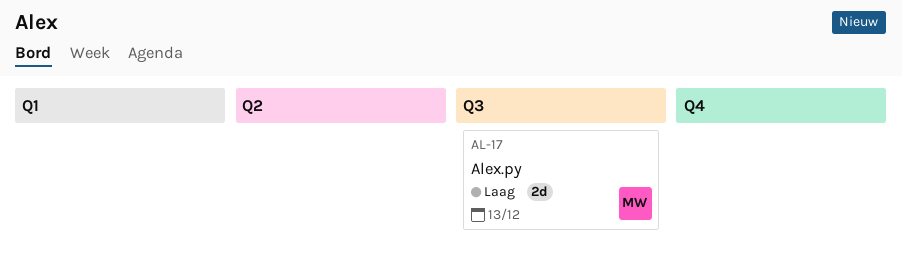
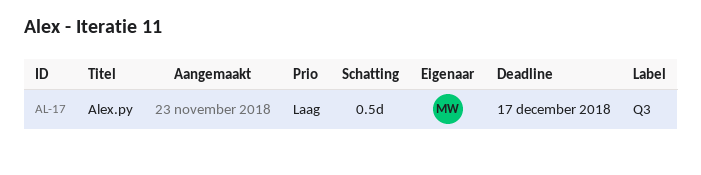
AL-17, estimate: 2d -> 0.5d
AL-17, due: Dec 13 -> Dec 17

